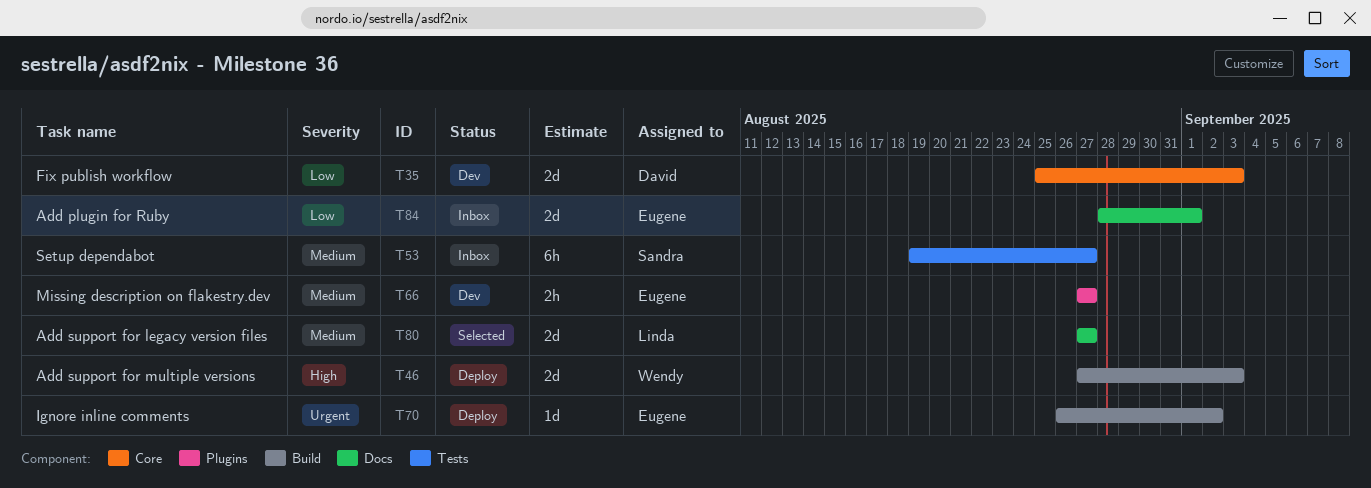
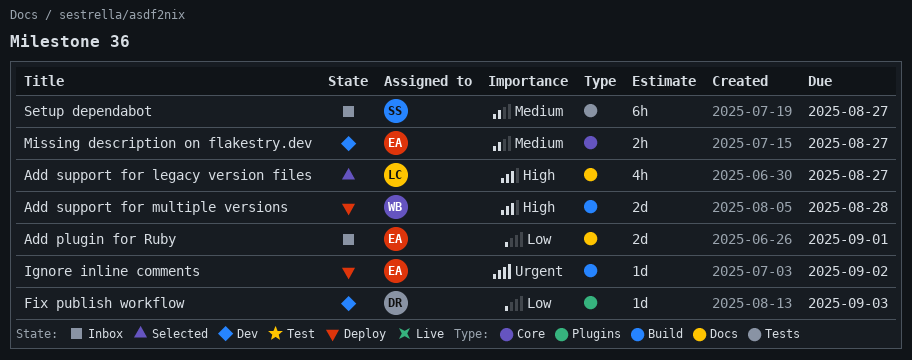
Add support for legacy version files, priority: Medium -> High
Add support for legacy version files, estimate: 2d -> 4h
Add support for multiple versions, due: Sep 3 -> Aug 28
Fix publish workflow, label: Core -> Plugins
Fix publish workflow, estimate: 2d -> 1d
Missing description on flakestry.dev, label: Plugins -> Core

